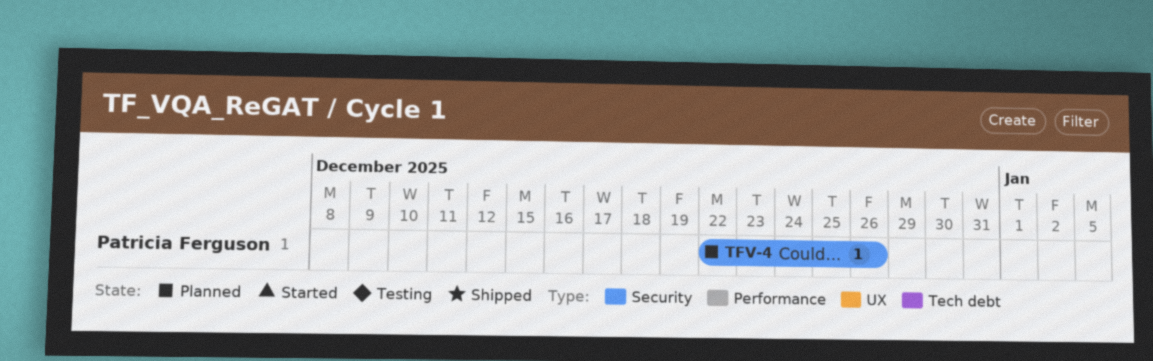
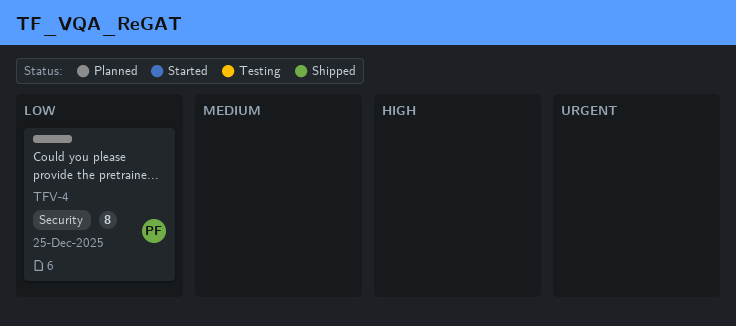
TFV-4, estimate: 1 -> 8
TFV-4, due: Dec 26 -> Dec 25

